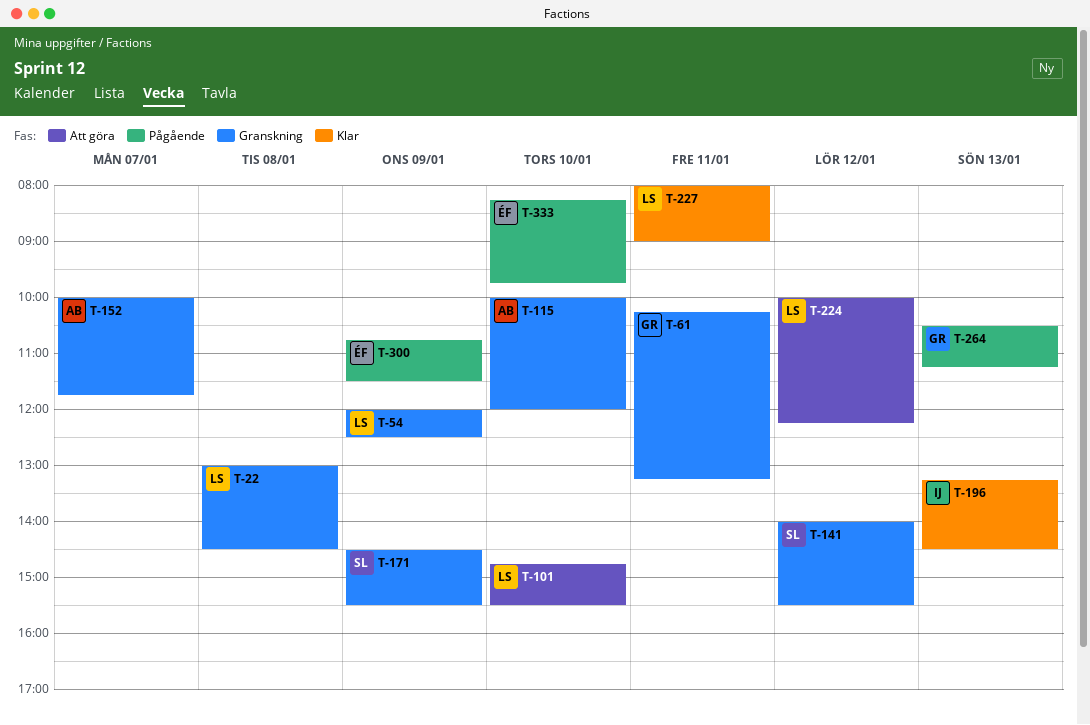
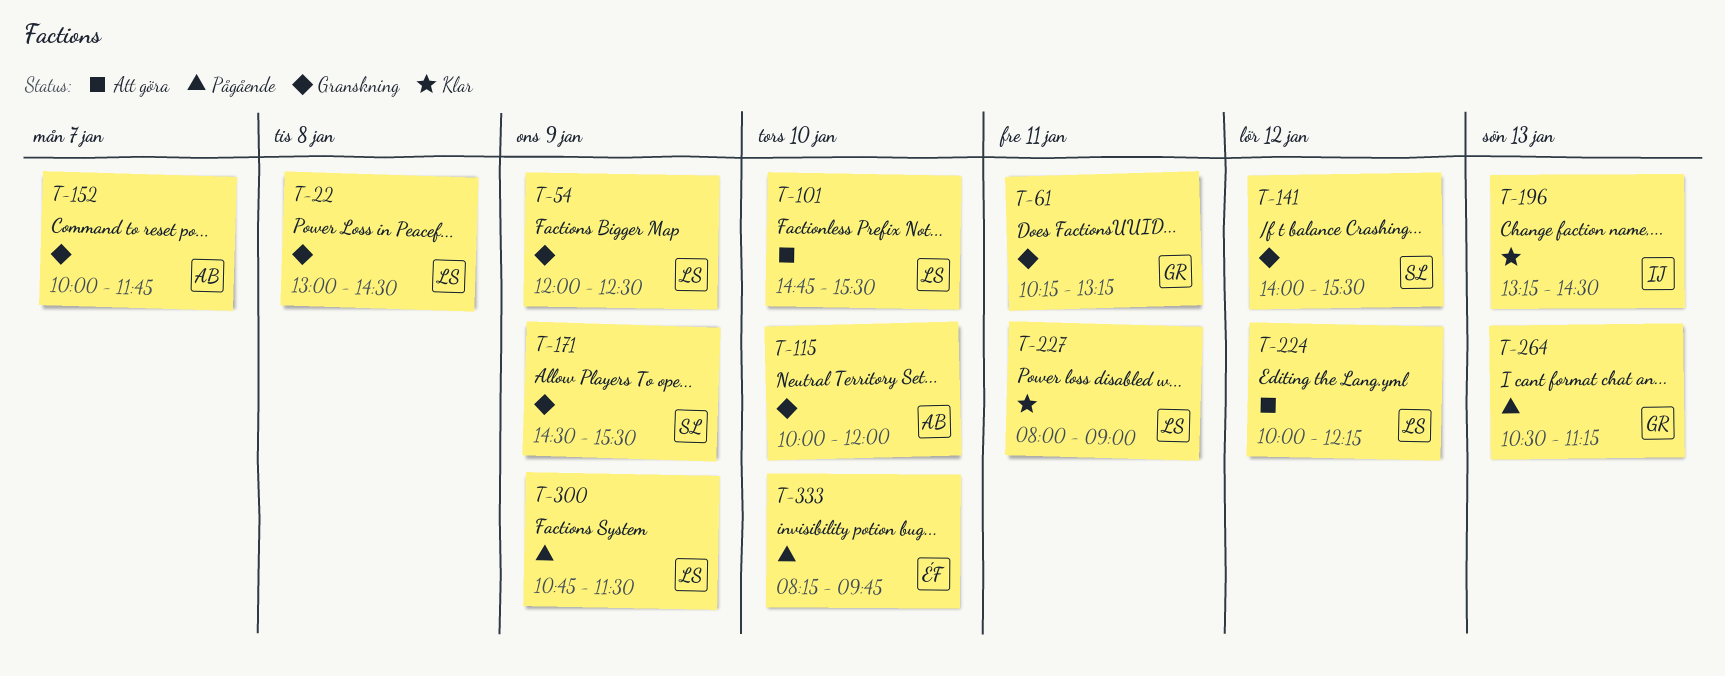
T-300, owner: ÉF -> LS

